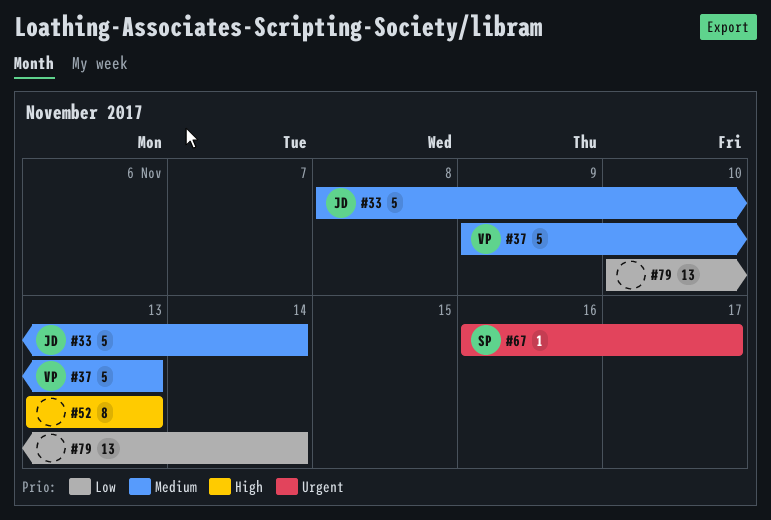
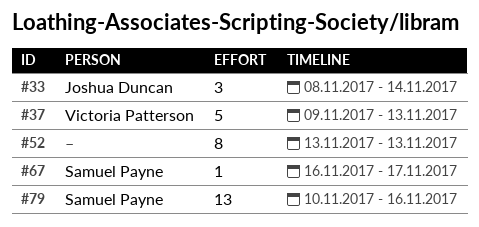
#33, estimate: 5 -> 3
#79, owner: none -> Samuel Payne
#79, due: Nov 14 -> Nov 16

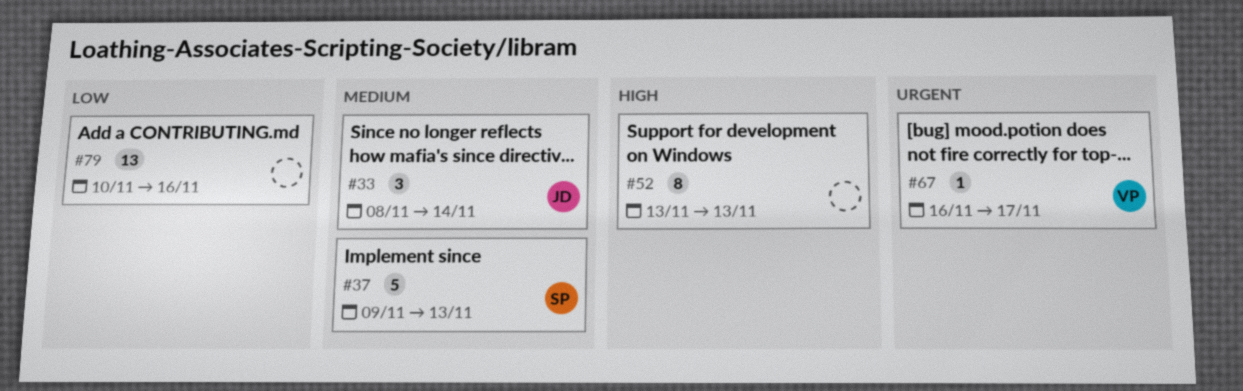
#37, owner: Victoria Patterson -> Samuel Payne
#67, owner: Samuel Payne -> Victoria Patterson
#79, owner: Samuel Payne -> none

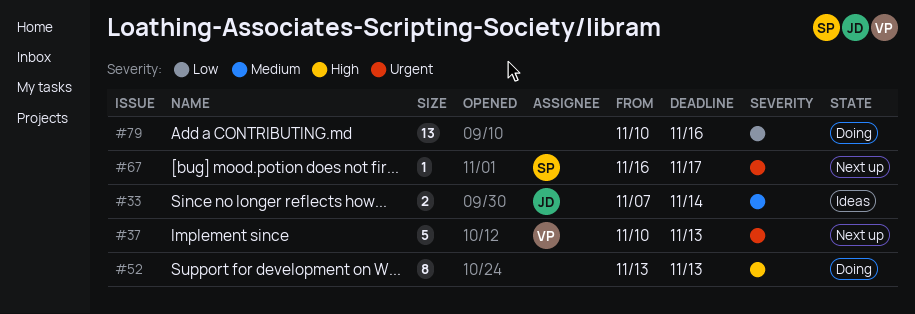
#33, estimate: 3 -> 2
#33, start: Nov 8 -> Nov 7
#37, owner: SP -> VP
#37, priority: Medium -> Urgent
#37, start: Nov 9 -> Nov 10
#67, owner: VP -> SP

